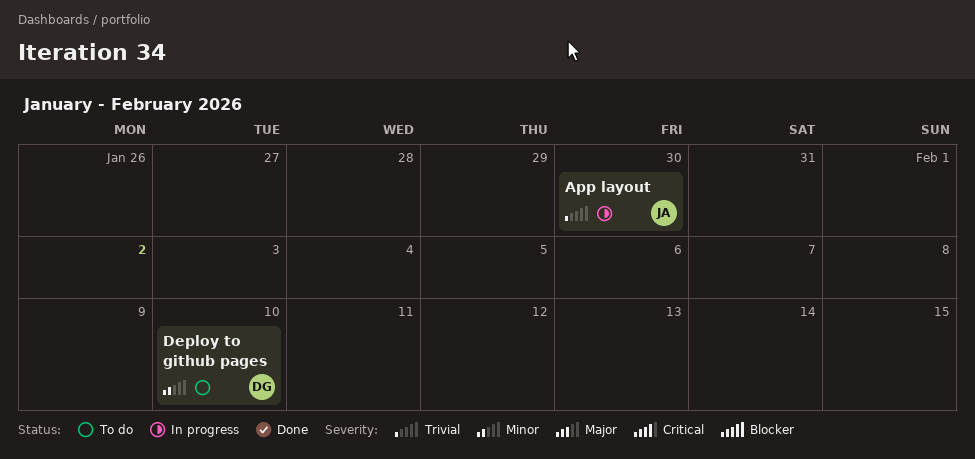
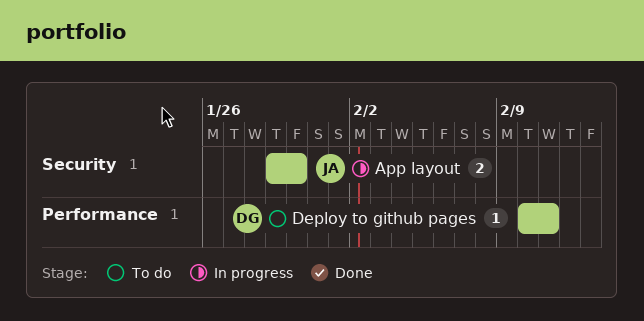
Deploy to github pages, due: Feb 10 -> Feb 11

